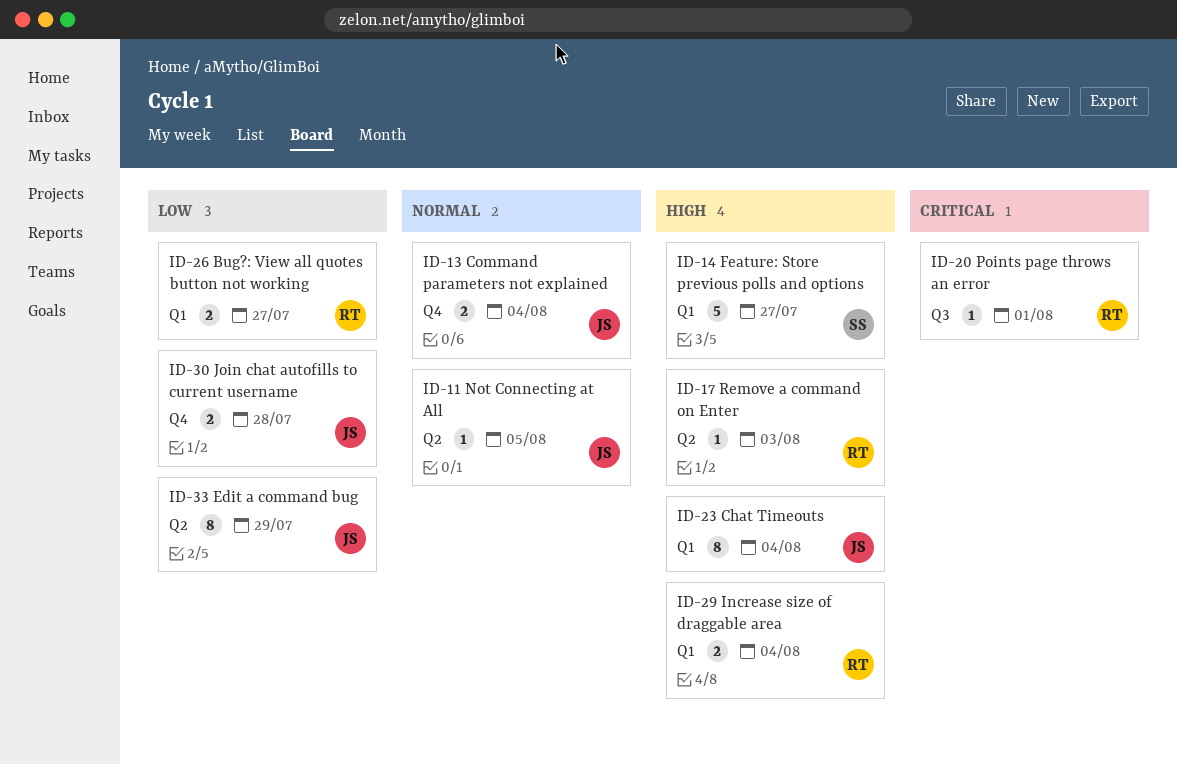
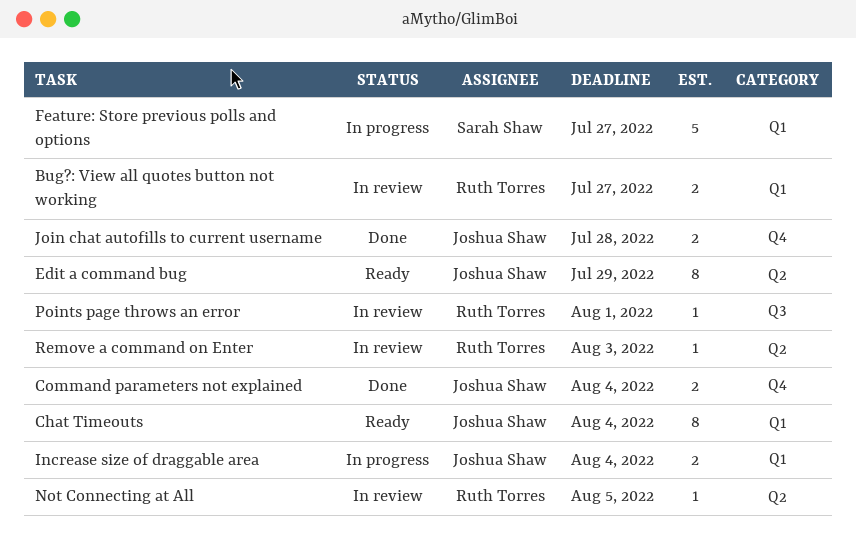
Increase size of draggable area, owner: Ruth Torres -> Joshua Shaw
Not Connecting at All, owner: Joshua Shaw -> Ruth Torres

